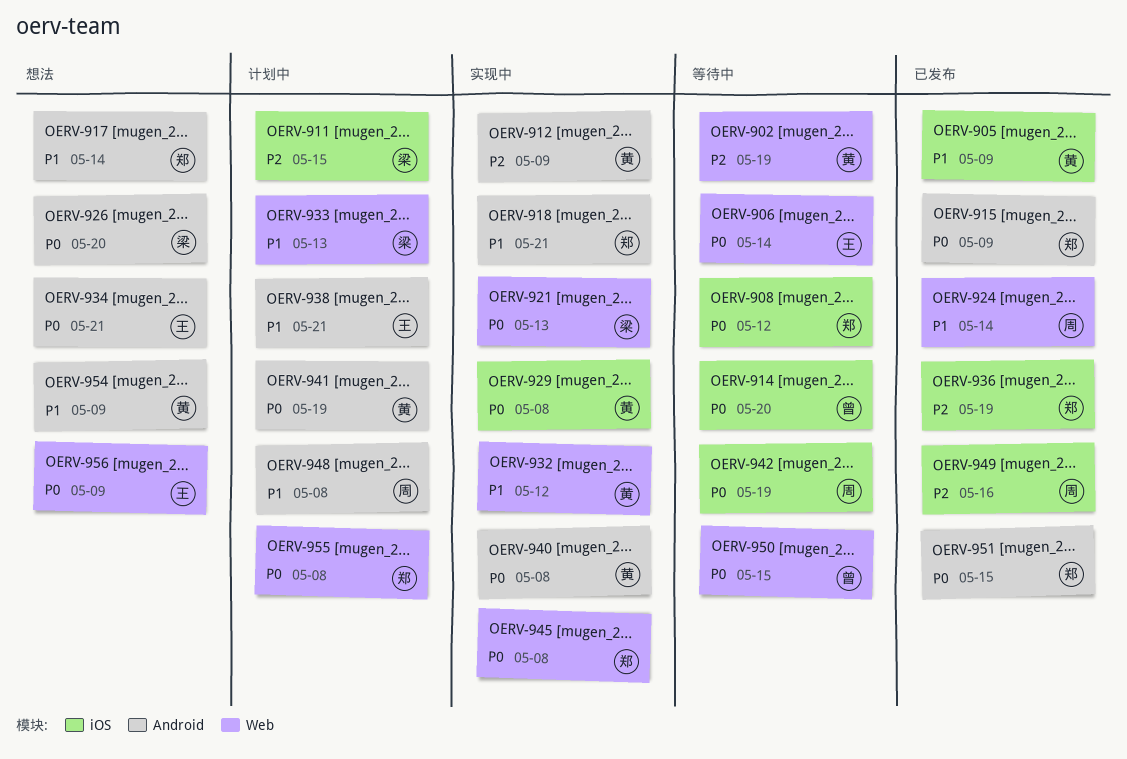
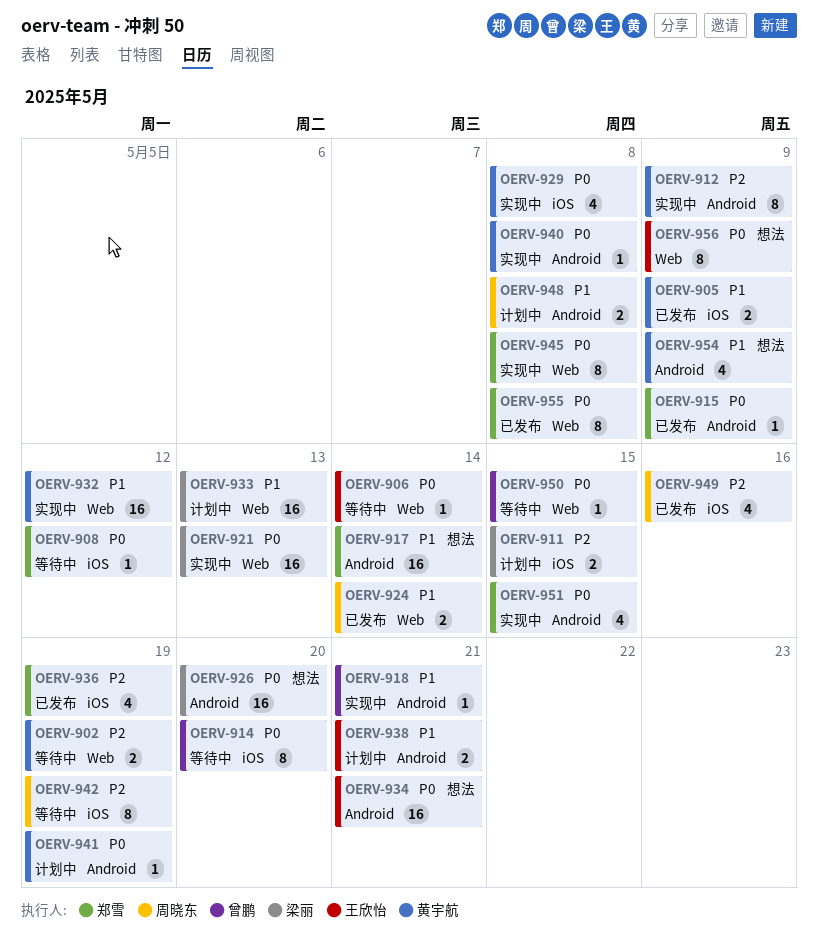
OERV-918, owner: 郑雪 -> 曾鹏
OERV-942, priority: P0 -> P2
OERV-951, status: 已发布 -> 实现中
OERV-955, status: 计划中 -> 已发布

